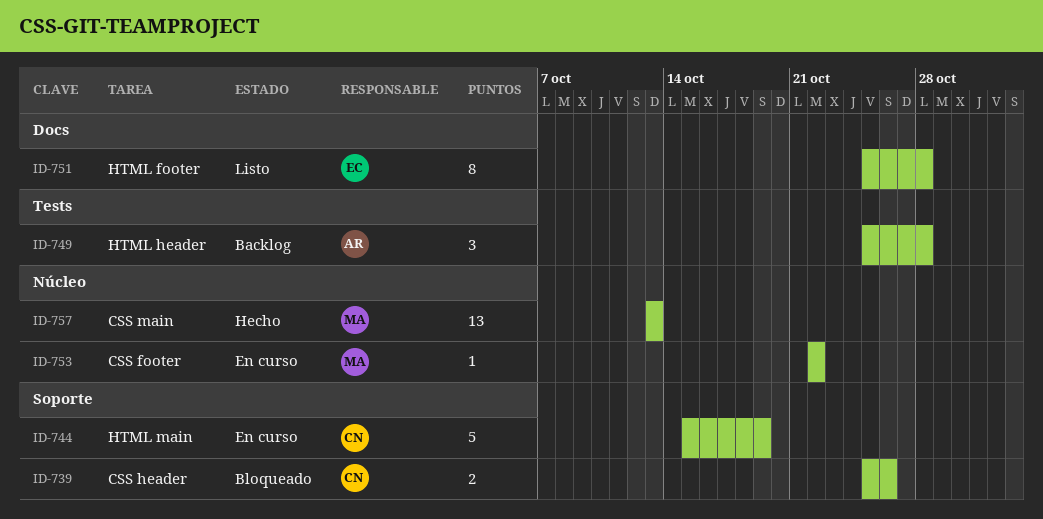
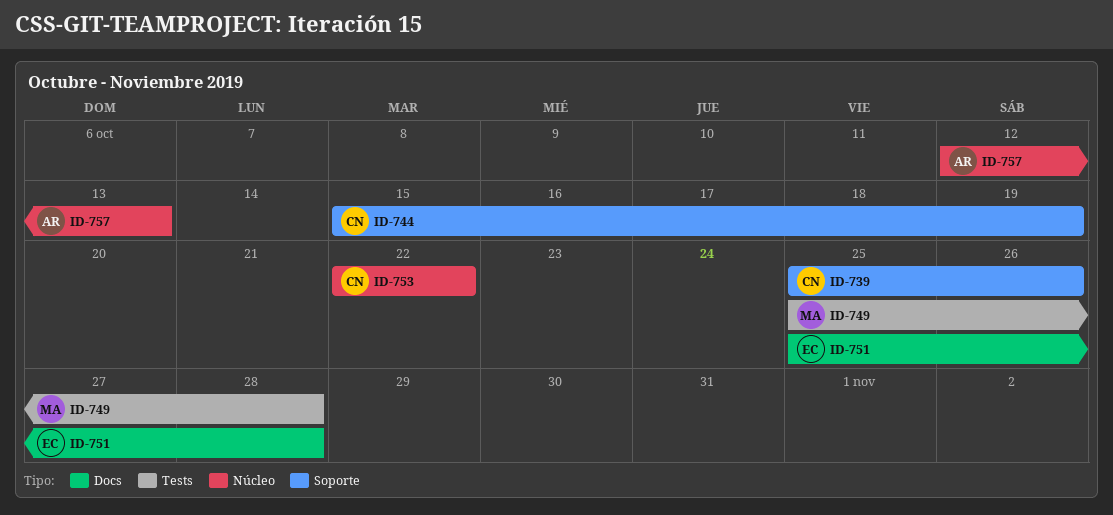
ID-749, owner: AR -> MA
ID-753, owner: MA -> CN
ID-757, owner: MA -> AR
ID-757, start: Oct 13 -> Oct 12

